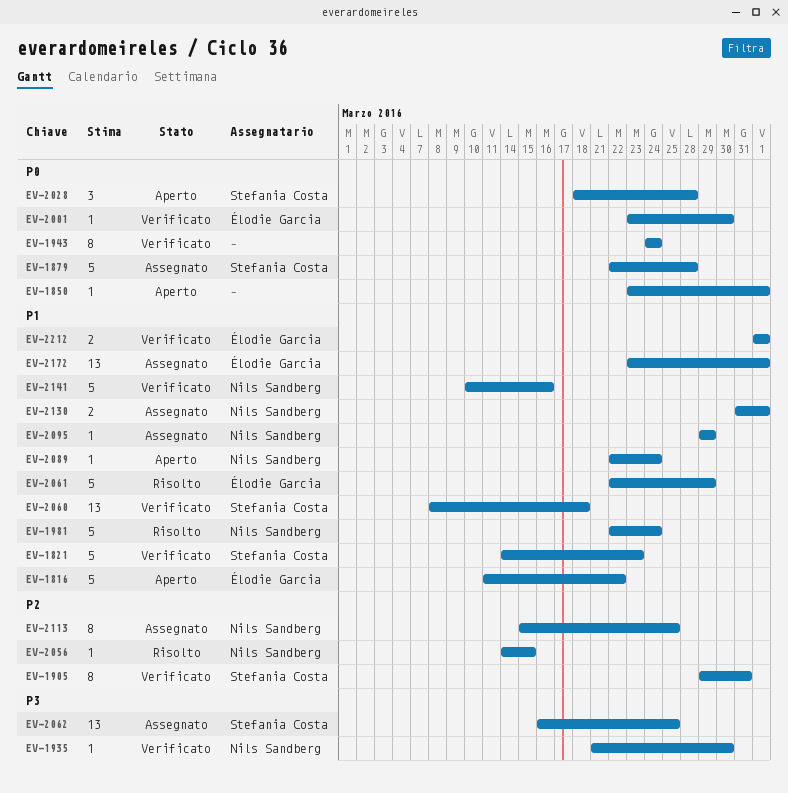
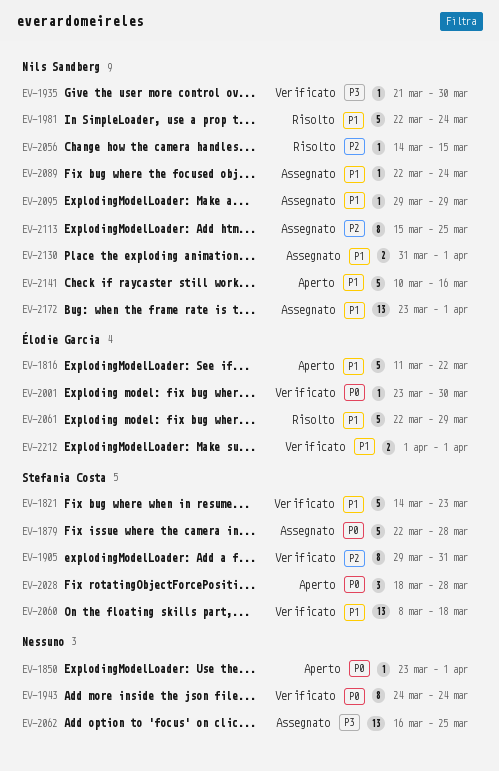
EV-2062, owner: Stefania Costa -> none
EV-2089, status: Aperto -> Assegnato
EV-2141, status: Verificato -> Aperto
EV-2172, owner: Élodie Garcia -> Nils Sandberg

